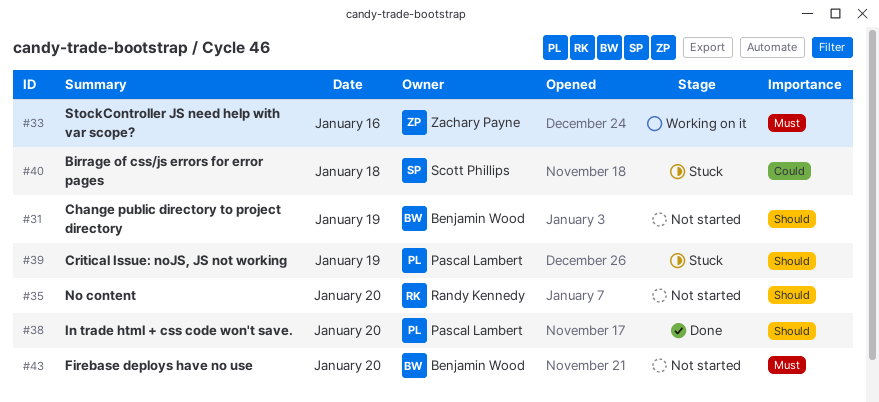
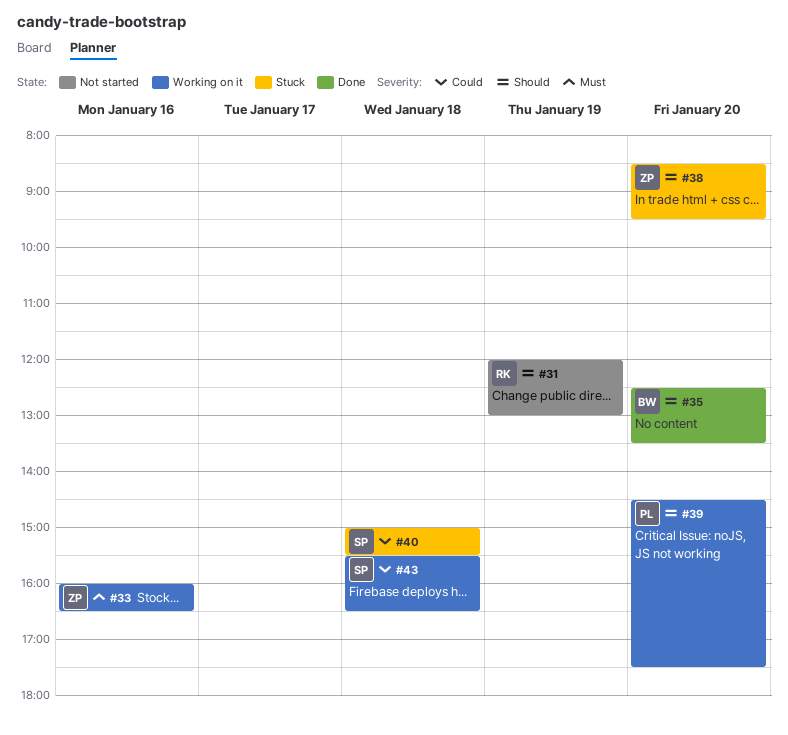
#31, owner: Benjamin Wood -> Randy Kennedy
#35, status: Not started -> Done
#35, owner: Randy Kennedy -> Benjamin Wood
#38, status: Done -> Stuck
#38, owner: Pascal Lambert -> Zachary Payne
#39, status: Stuck -> Working on it
#39, day: Jan 19 -> Jan 20
#43, status: Not started -> Working on it
#43, owner: Benjamin Wood -> Scott Phillips
#43, priority: Must -> Could
#43, day: Jan 20 -> Jan 18

